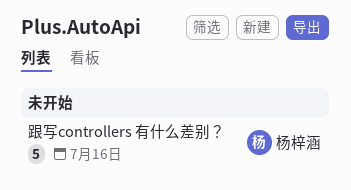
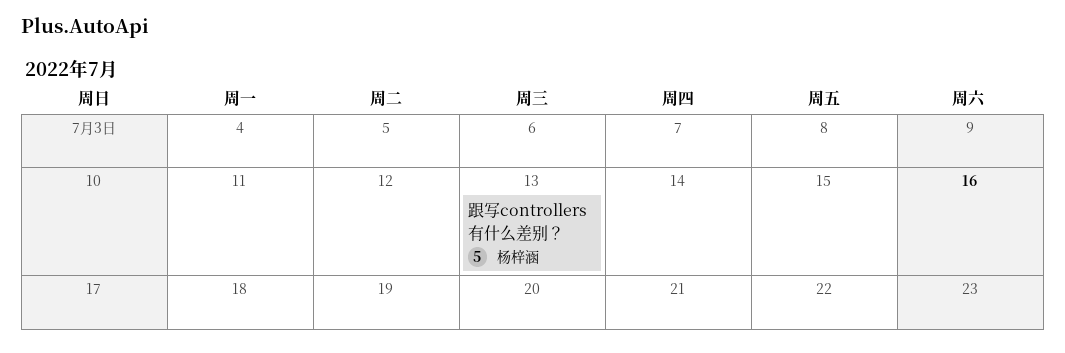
跟写controllers 有什么差别？, due: Jul 16 -> Jul 13

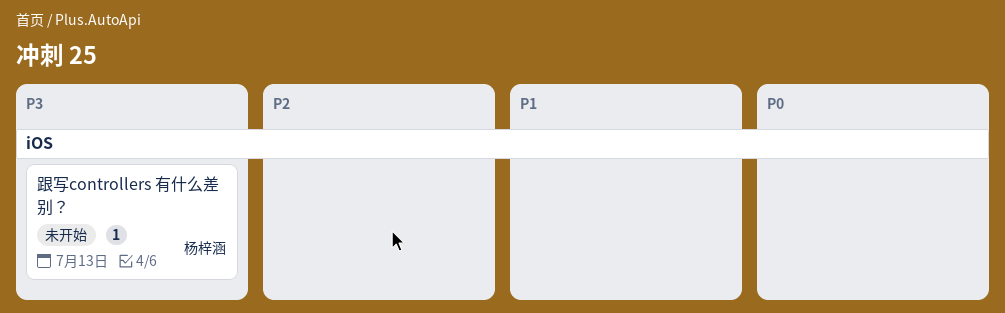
跟写controllers 有什么差别？, estimate: 5 -> 1

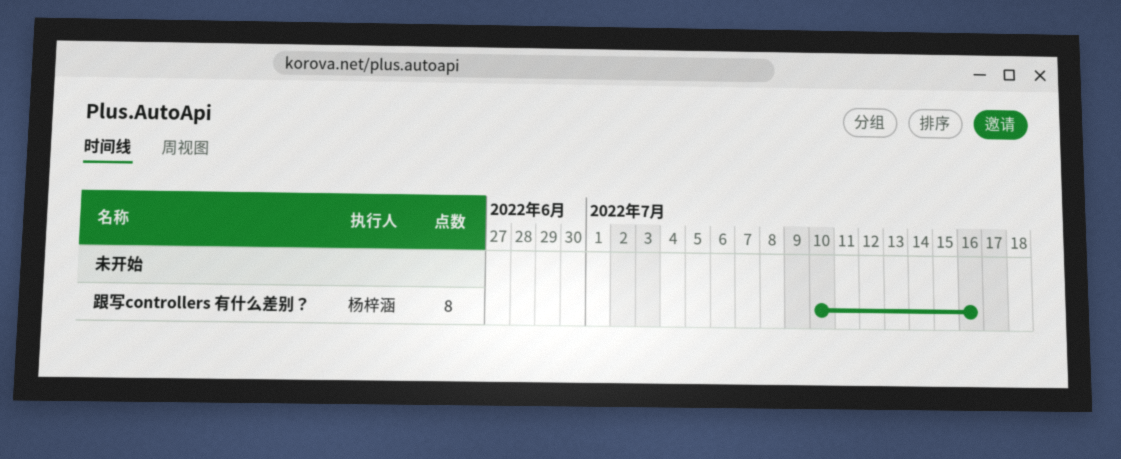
跟写controllers 有什么差别？, estimate: 1 -> 8
跟写controllers 有什么差别？, due: Jul 13 -> Jul 16

